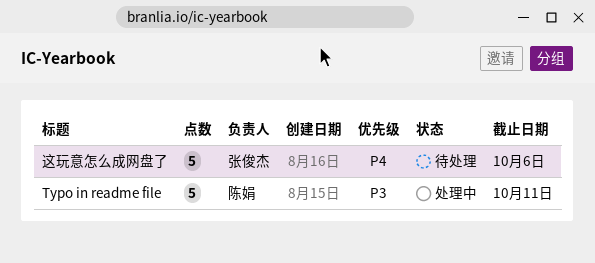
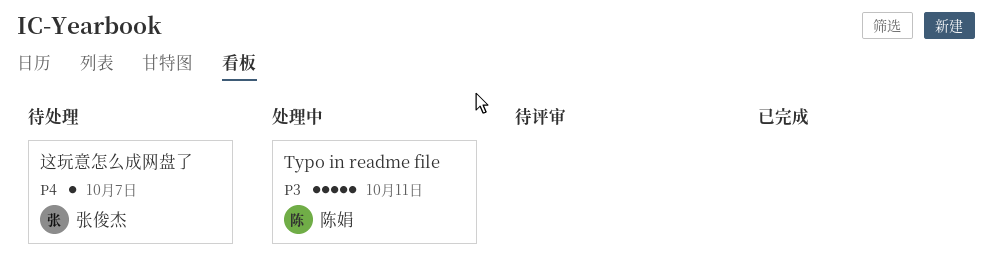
这玩意怎么成网盘了, estimate: 5 -> 1
这玩意怎么成网盘了, due: Oct 6 -> Oct 7

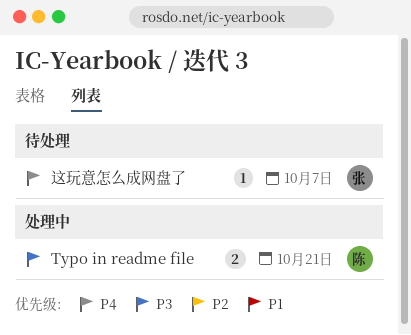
Typo in readme file, estimate: 5 -> 2
Typo in readme file, due: Oct 11 -> Oct 21

